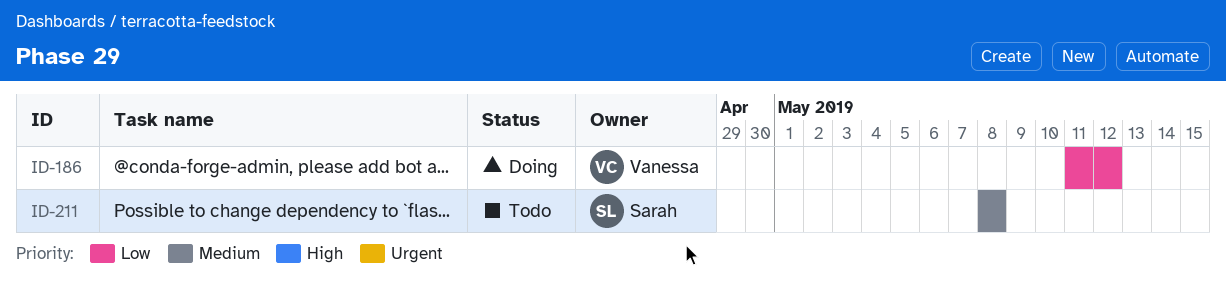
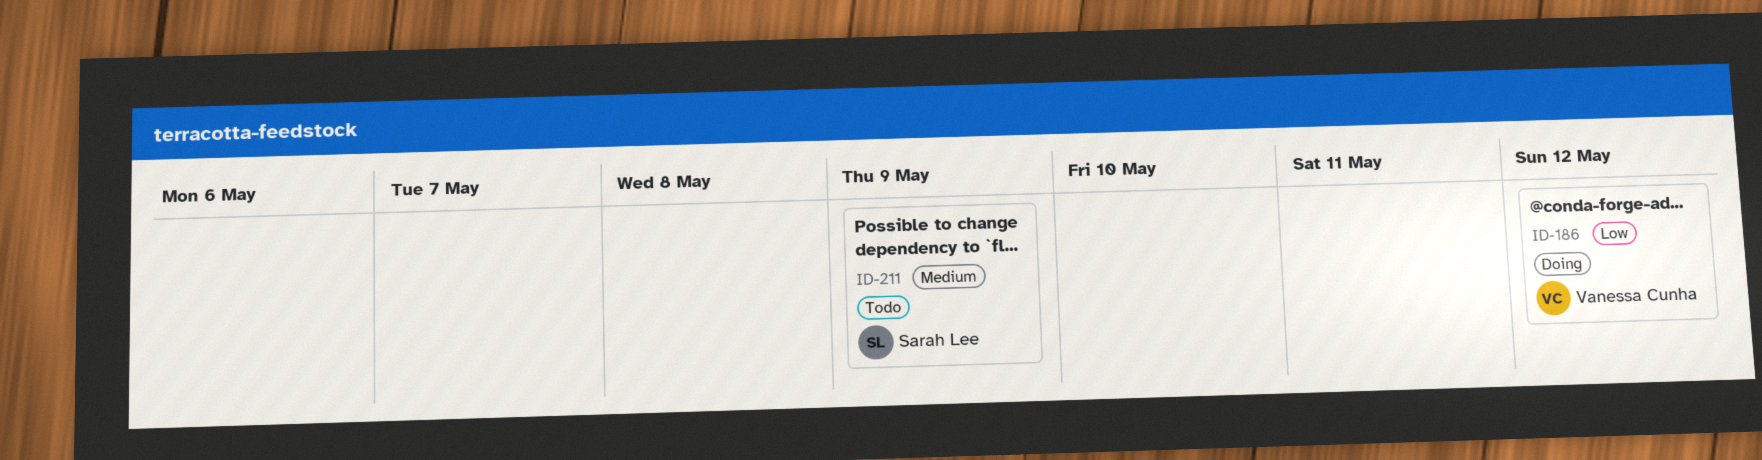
ID-211, due: May 8 -> May 9

